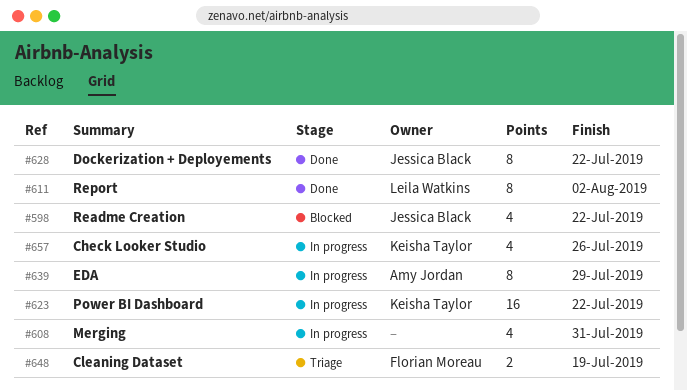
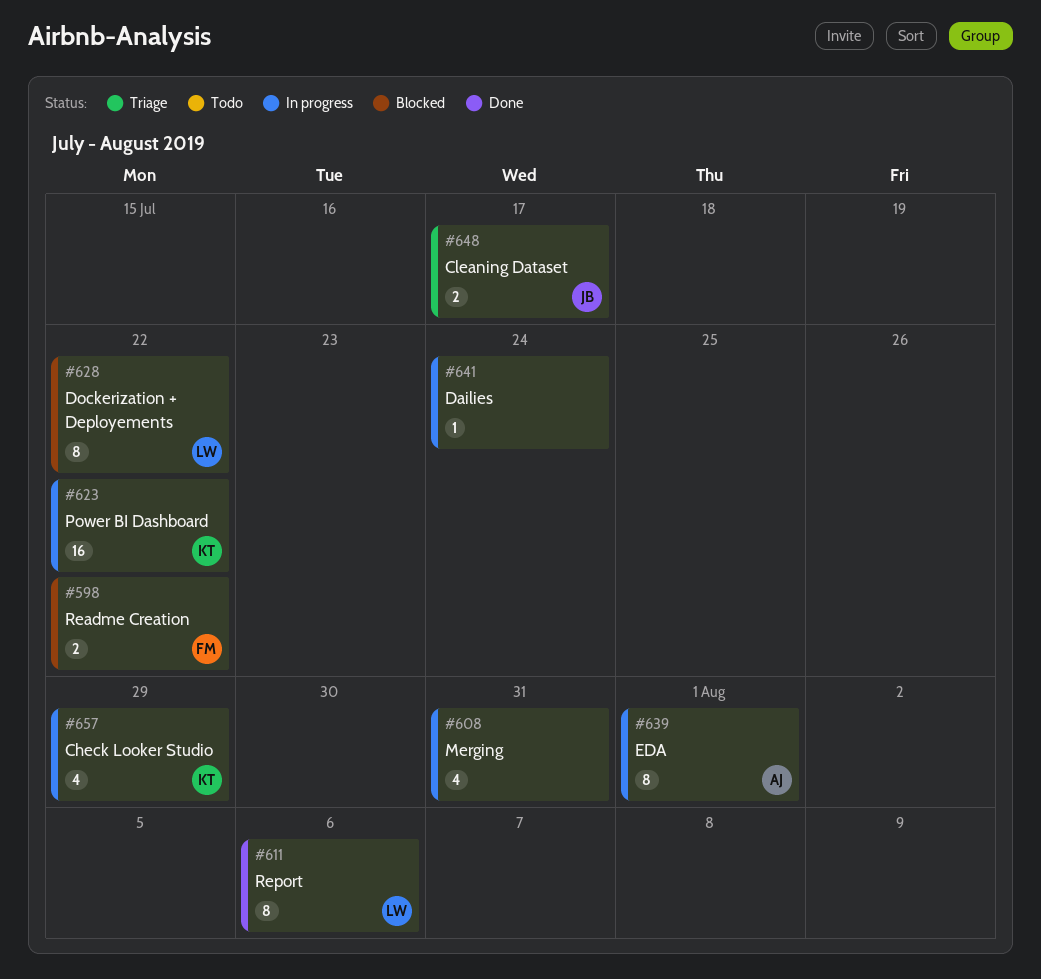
#598, owner: Jessica Black -> Florian Moreau
#598, estimate: 4 -> 2
#611, due: Aug 2 -> Aug 6
#628, status: Done -> Blocked
#628, owner: Jessica Black -> Leila Watkins
#639, due: Jul 29 -> Aug 1
#641: none -> present
#648, owner: Florian Moreau -> Jessica Black
#648, due: Jul 19 -> Jul 17
#657, due: Jul 26 -> Jul 29

